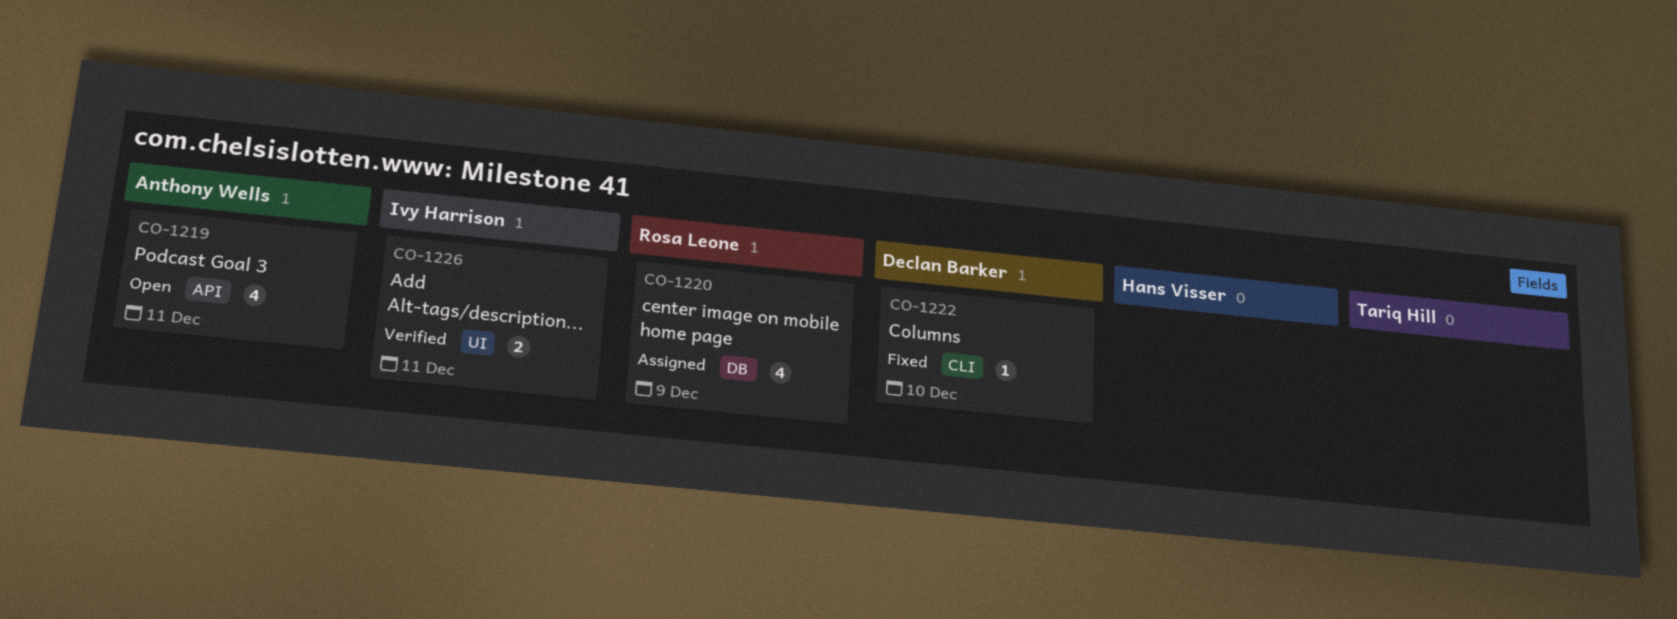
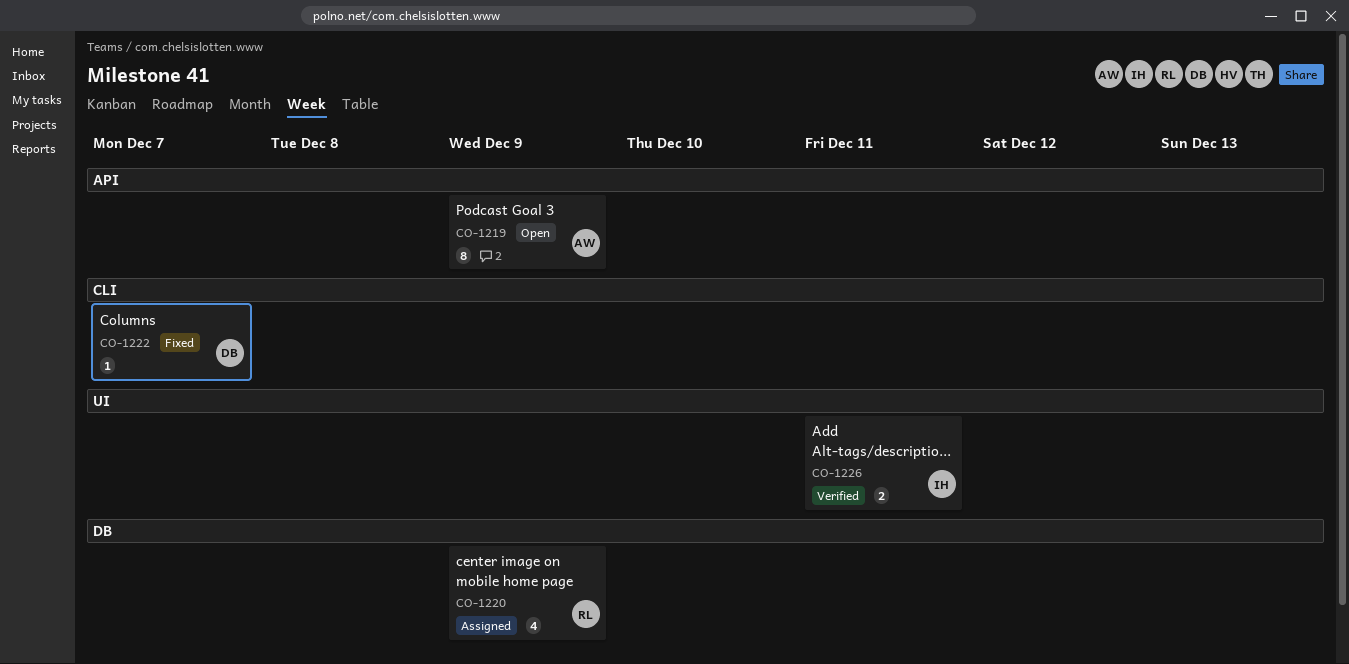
CO-1219, estimate: 4 -> 8
CO-1219, due: Dec 11 -> Dec 9
CO-1222, due: Dec 10 -> Dec 7

